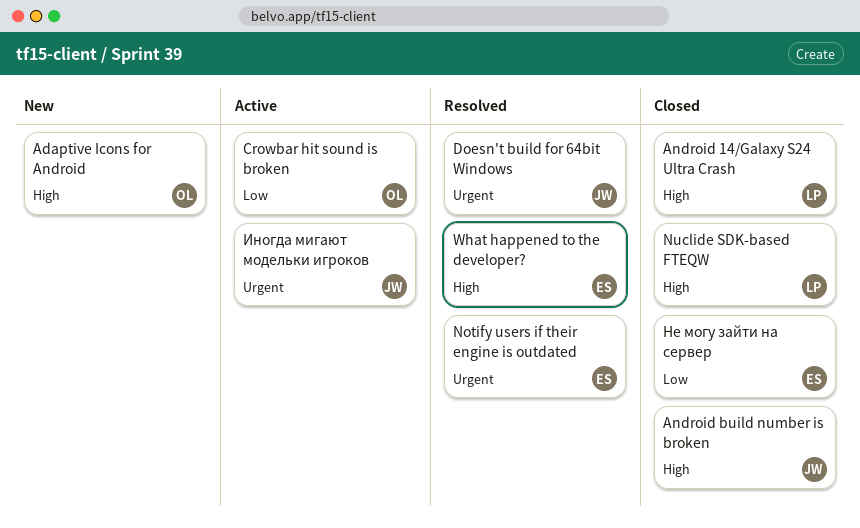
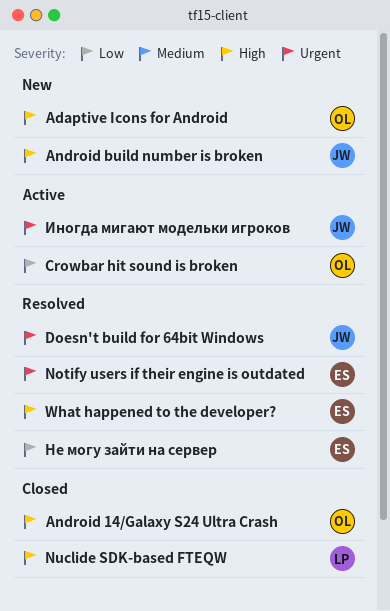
Android 14/Galaxy S24 Ultra Crash, owner: LP -> OL
Android build number is broken, status: Closed -> New
Не могу зайти на сервер, status: Closed -> Resolved

